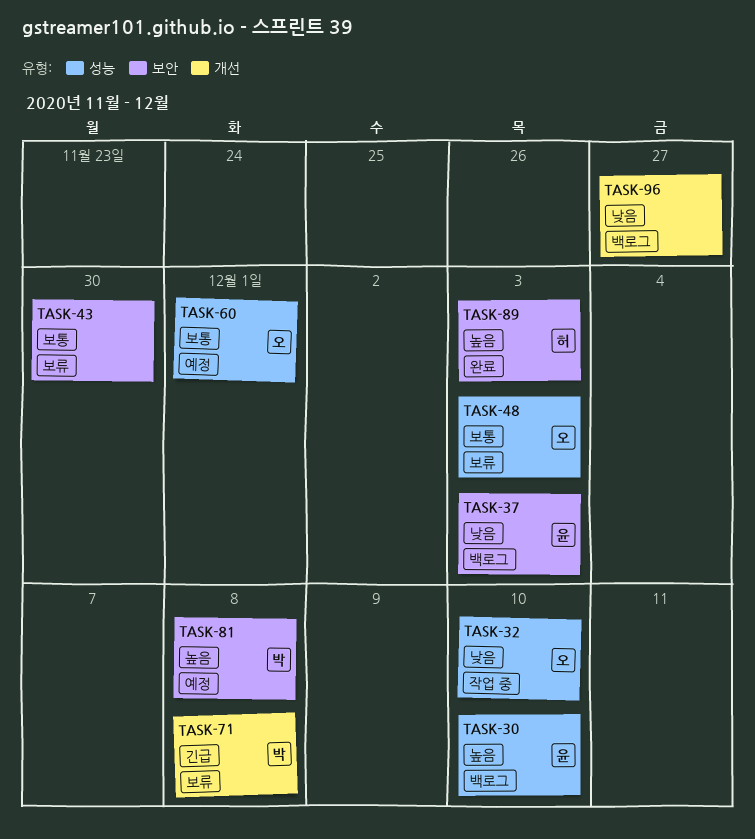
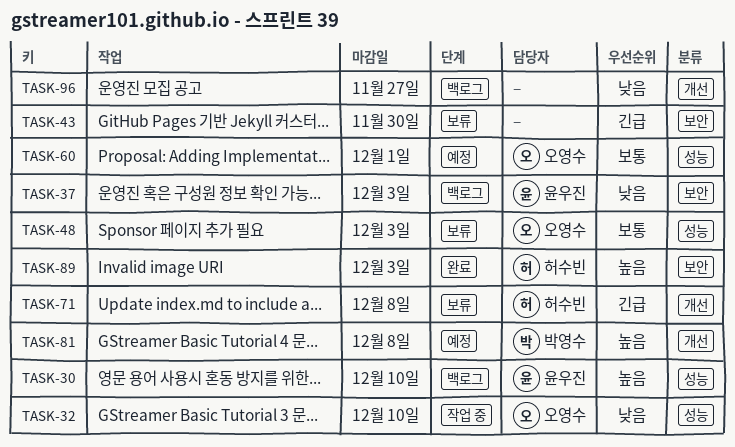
TASK-43, priority: 보통 -> 긴급
TASK-71, owner: 박영수 -> 허수빈
TASK-81, label: 보안 -> 개선

